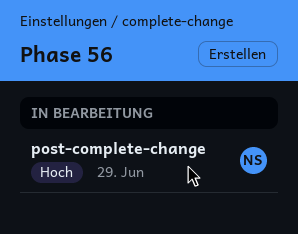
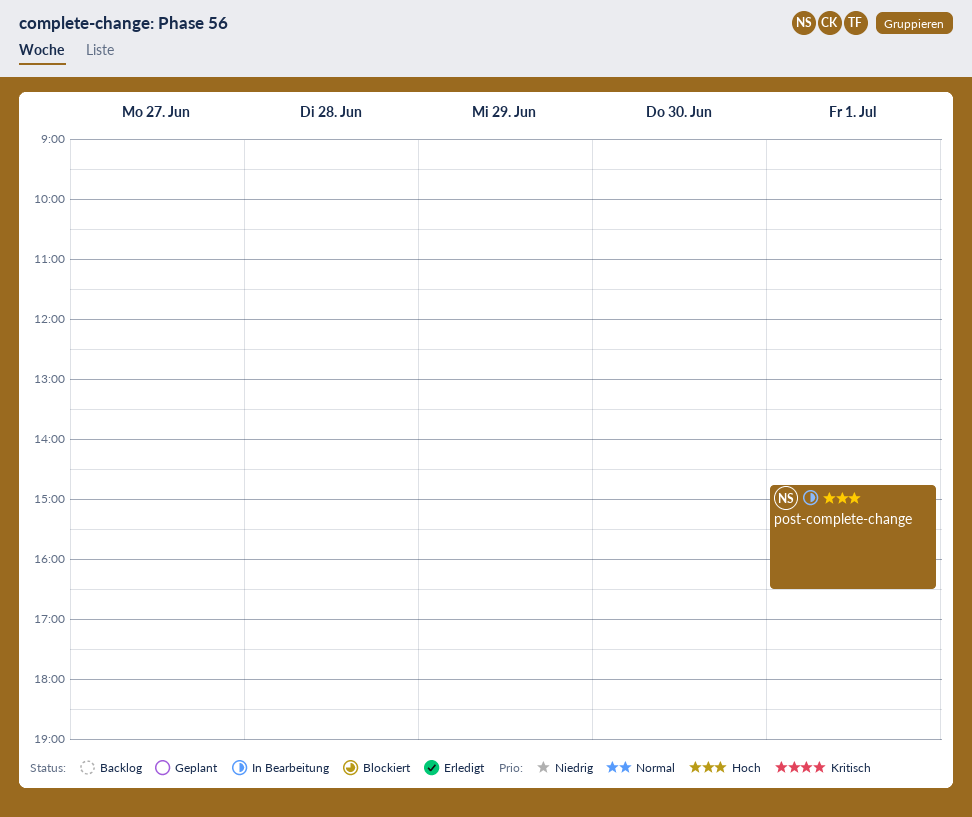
post-complete-change, day: Jun 29 -> Jul 1

